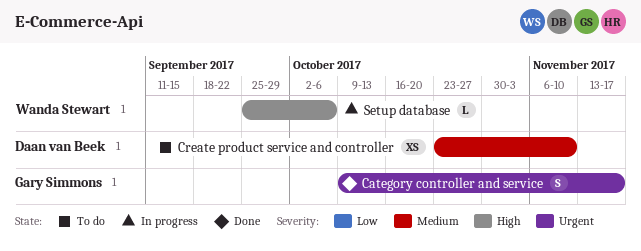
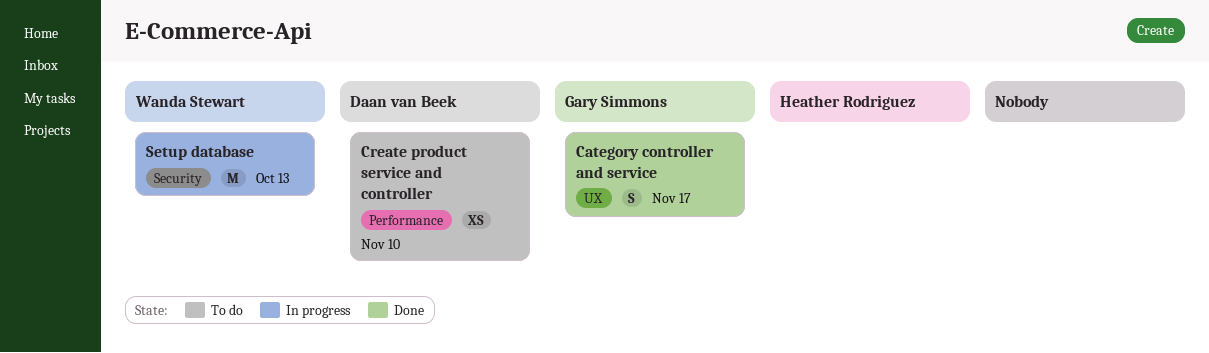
Setup database, estimate: L -> M
Setup database, due: Oct 6 -> Oct 13

